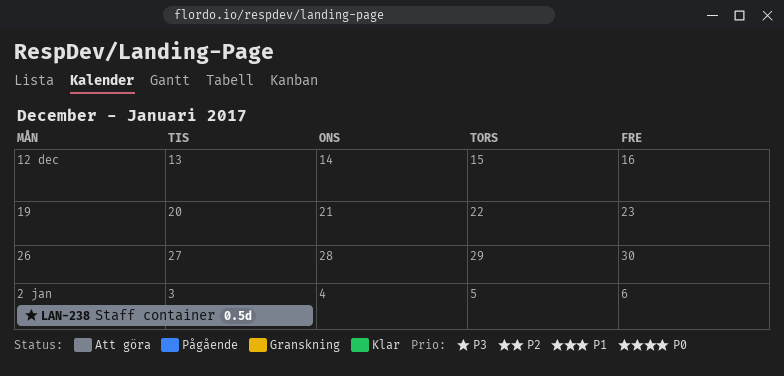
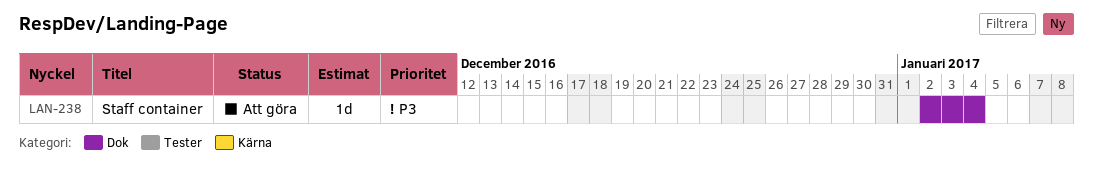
LAN-238, estimate: 0.5d -> 1d
LAN-238, due: Jan 3 -> Jan 4

